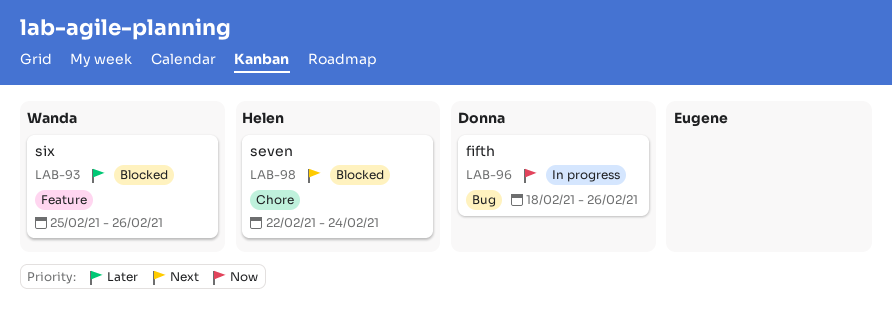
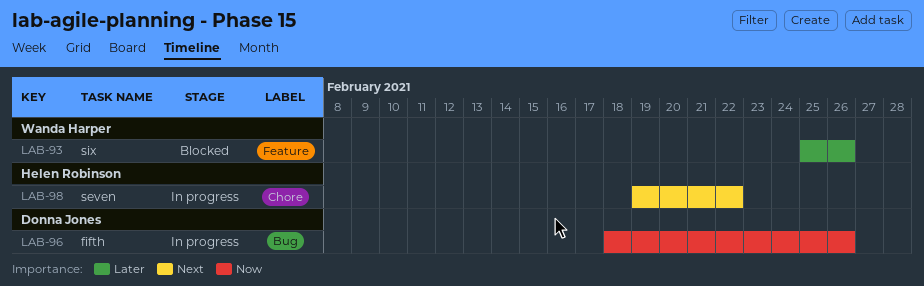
LAB-98, status: Blocked -> In progress
LAB-98, start: Feb 22 -> Feb 19
LAB-98, due: Feb 24 -> Feb 22

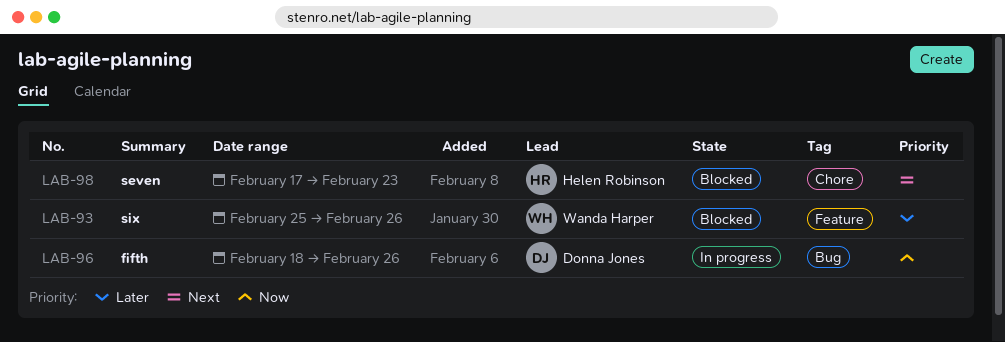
LAB-98, status: In progress -> Blocked
LAB-98, start: Feb 19 -> Feb 17
LAB-98, due: Feb 22 -> Feb 23

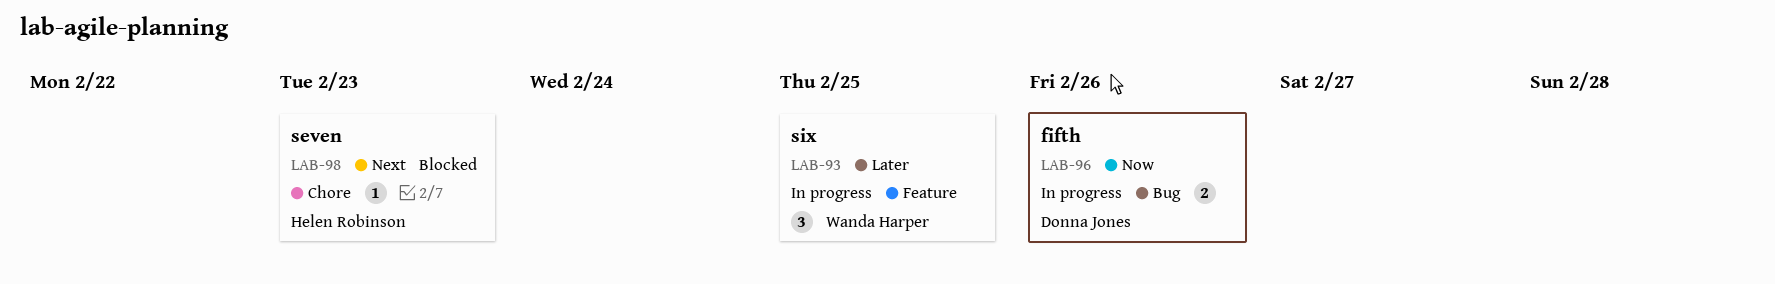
LAB-93, status: Blocked -> In progress
LAB-93, due: Feb 26 -> Feb 25

